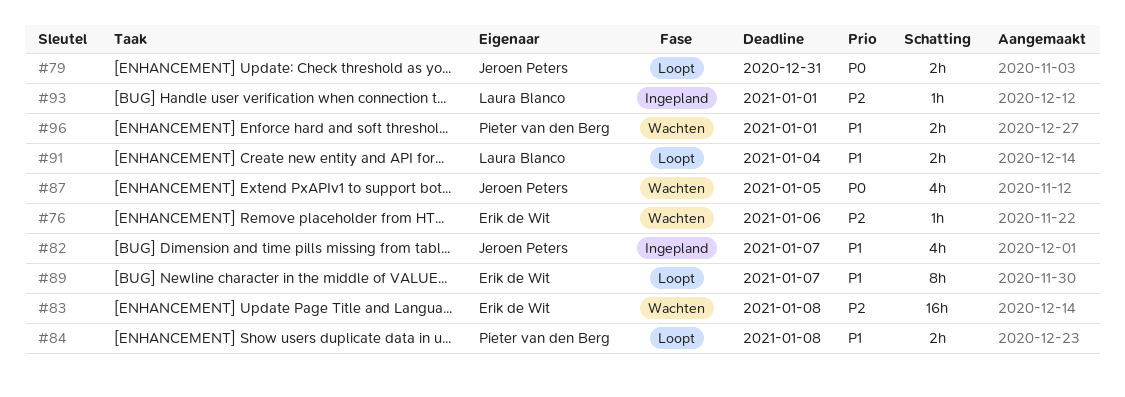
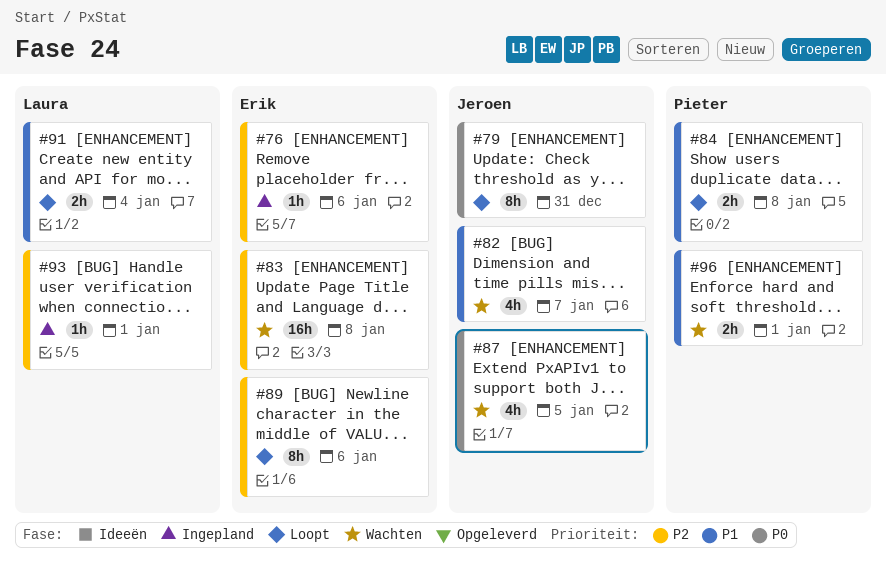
#76, status: Wachten -> Ingepland
#79, estimate: 2h -> 8h
#82, status: Ingepland -> Wachten
#89, priority: P1 -> P2
#89, due: Jan 7 -> Jan 6

